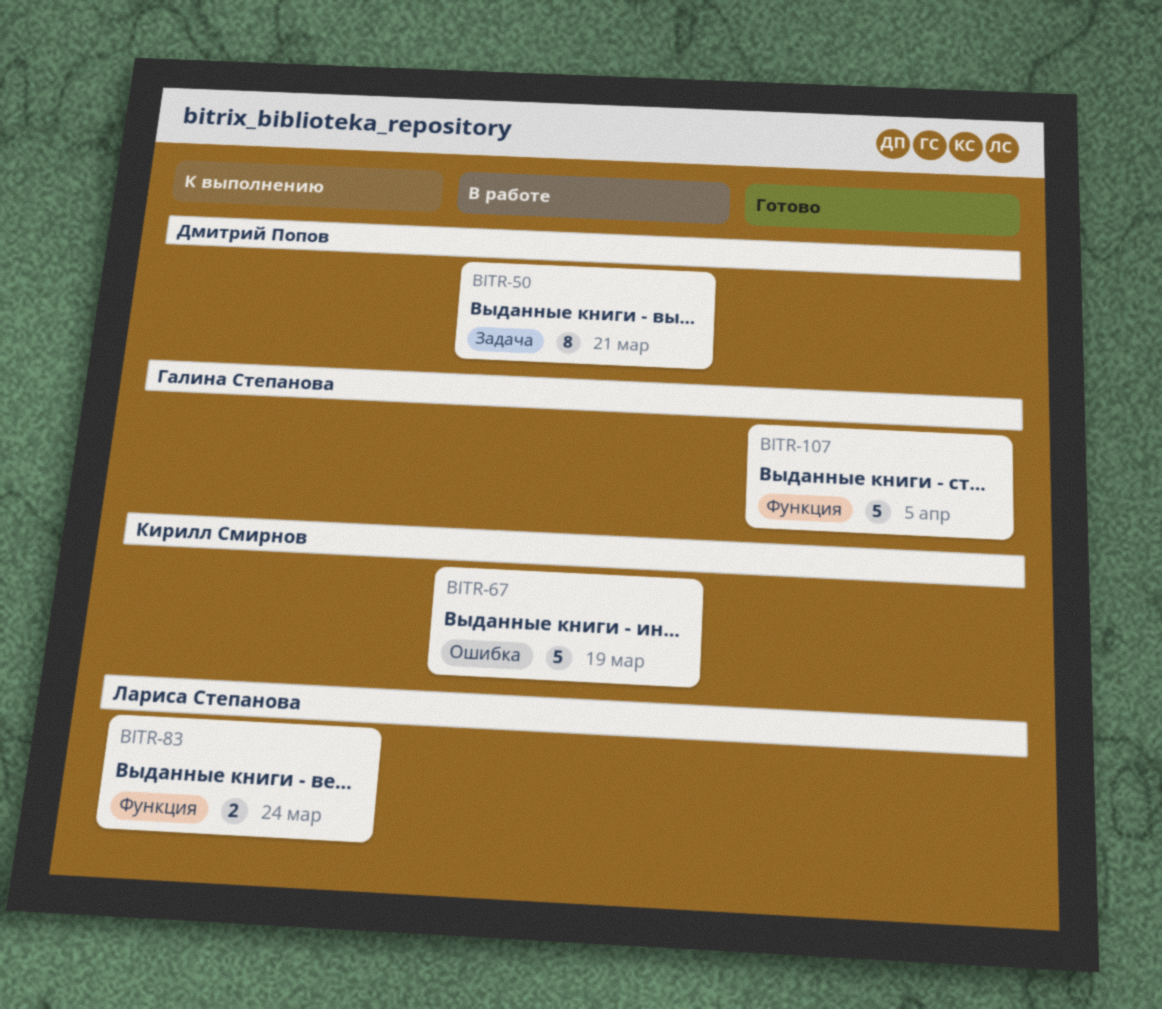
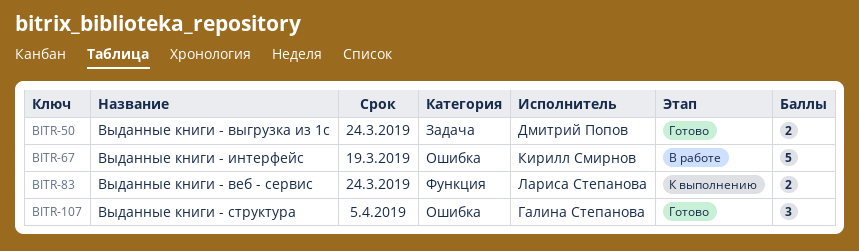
BITR-50, status: В работе -> Готово
BITR-50, estimate: 8 -> 2
BITR-50, due: Mar 21 -> Mar 24
BITR-107, label: Функция -> Ошибка
BITR-107, estimate: 5 -> 3

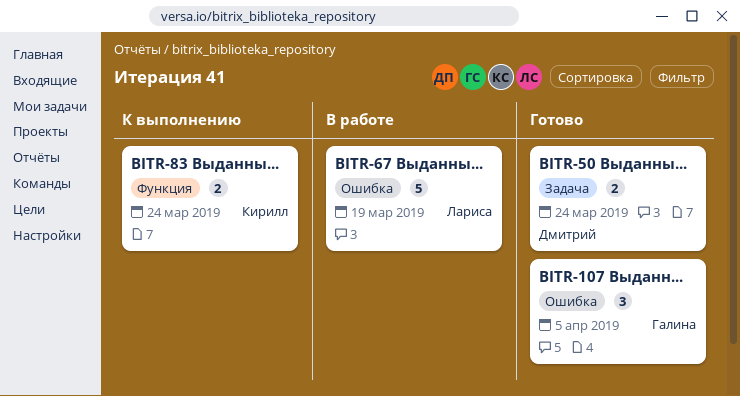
BITR-67, owner: Кирилл Смирнов -> Лариса Степанова
BITR-83, owner: Лариса Степанова -> Кирилл Смирнов

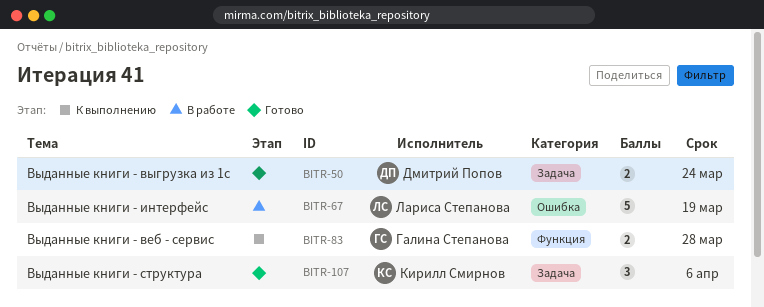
BITR-83, owner: Кирилл Смирнов -> Галина Степанова
BITR-83, due: Mar 24 -> Mar 28
BITR-107, owner: Галина Степанова -> Кирилл Смирнов
BITR-107, label: Ошибка -> Задача
BITR-107, due: Apr 5 -> Apr 6

